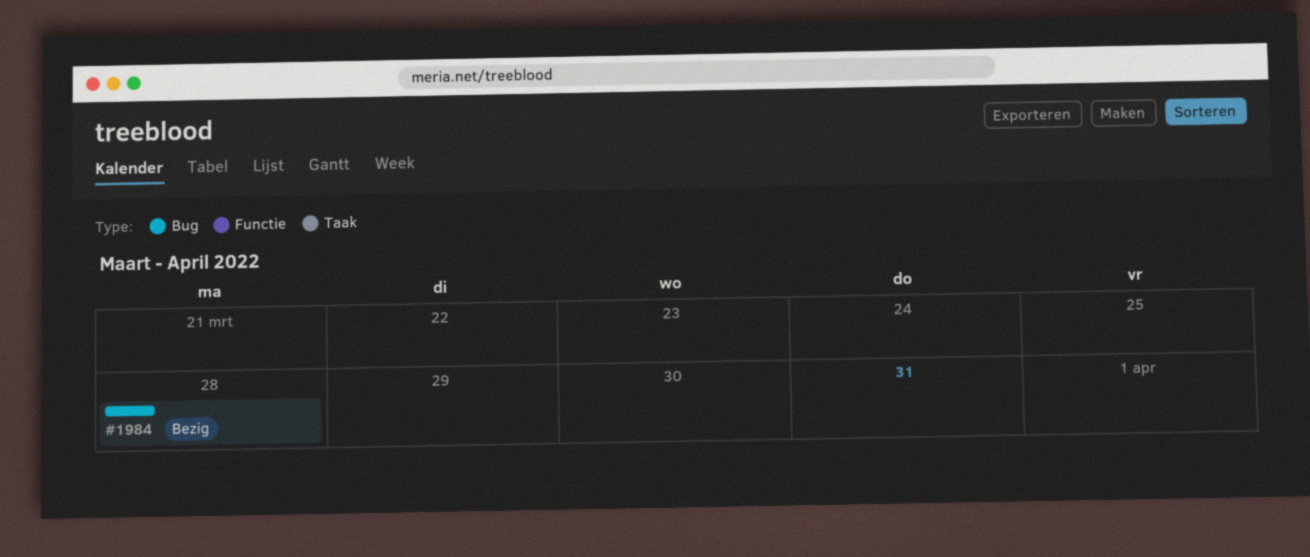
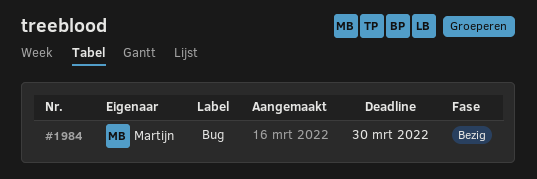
#1984, due: Mar 28 -> Mar 30

